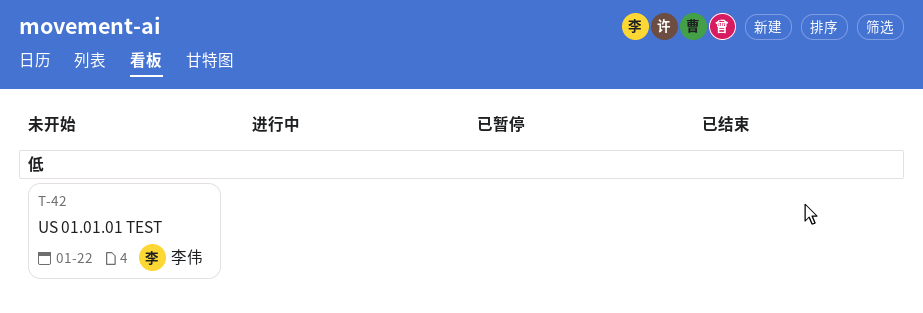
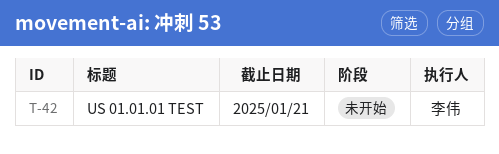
T-42, due: Jan 22 -> Jan 21

